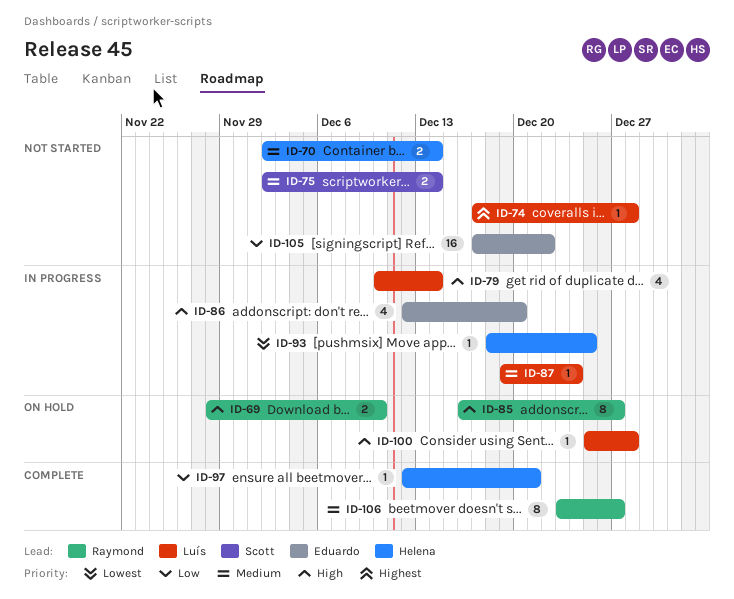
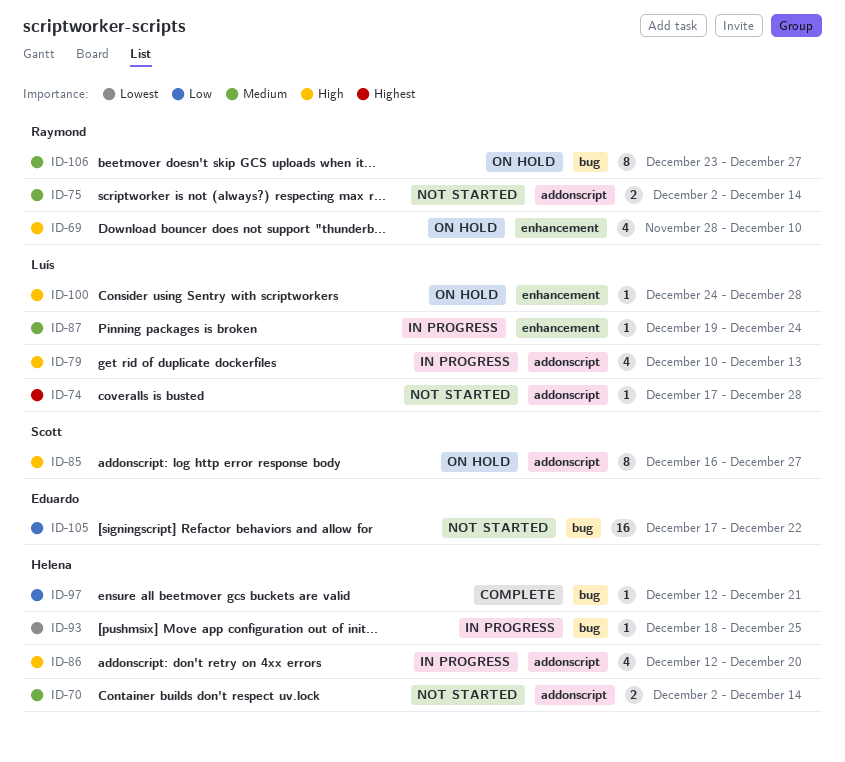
ID-69, estimate: 2 -> 4
ID-75, owner: Scott -> Raymond
ID-79, due: Dec 14 -> Dec 13
ID-85, owner: Raymond -> Scott
ID-86, owner: Eduardo -> Helena
ID-100, start: Dec 25 -> Dec 24
ID-106, status: Complete -> On hold

